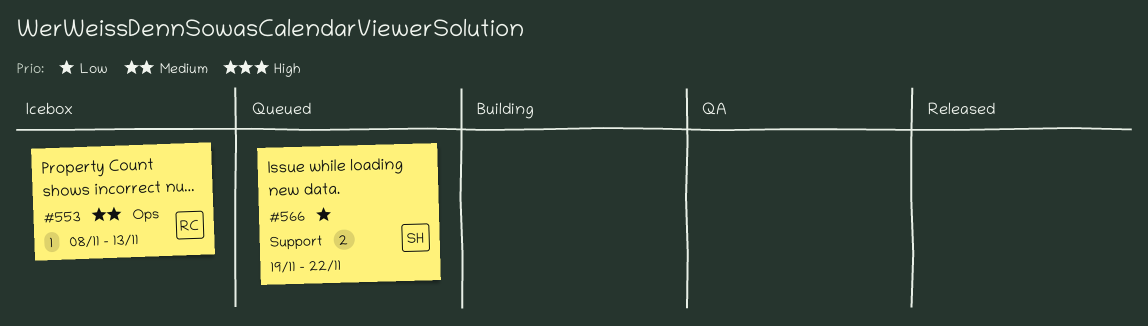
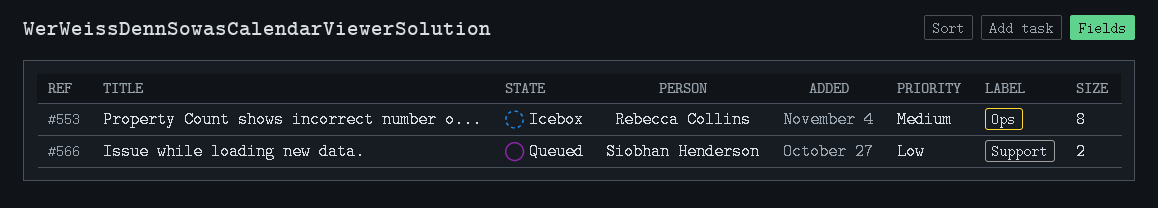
#553, estimate: 1 -> 8

